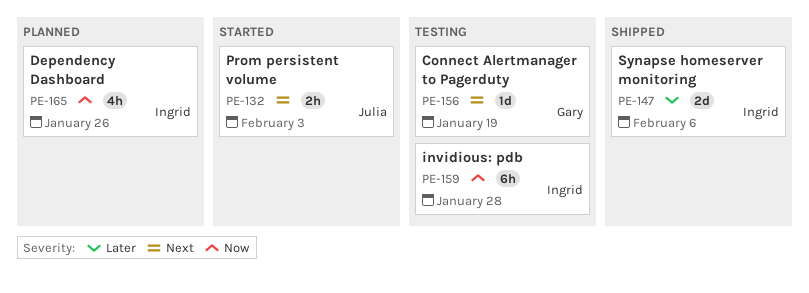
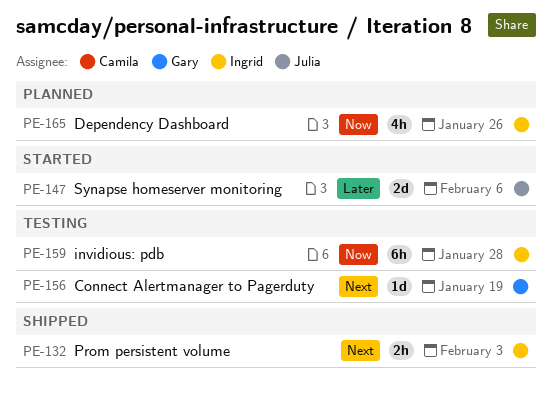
PE-132, status: Started -> Shipped
PE-132, owner: Julia -> Ingrid
PE-147, status: Shipped -> Started
PE-147, owner: Ingrid -> Julia

